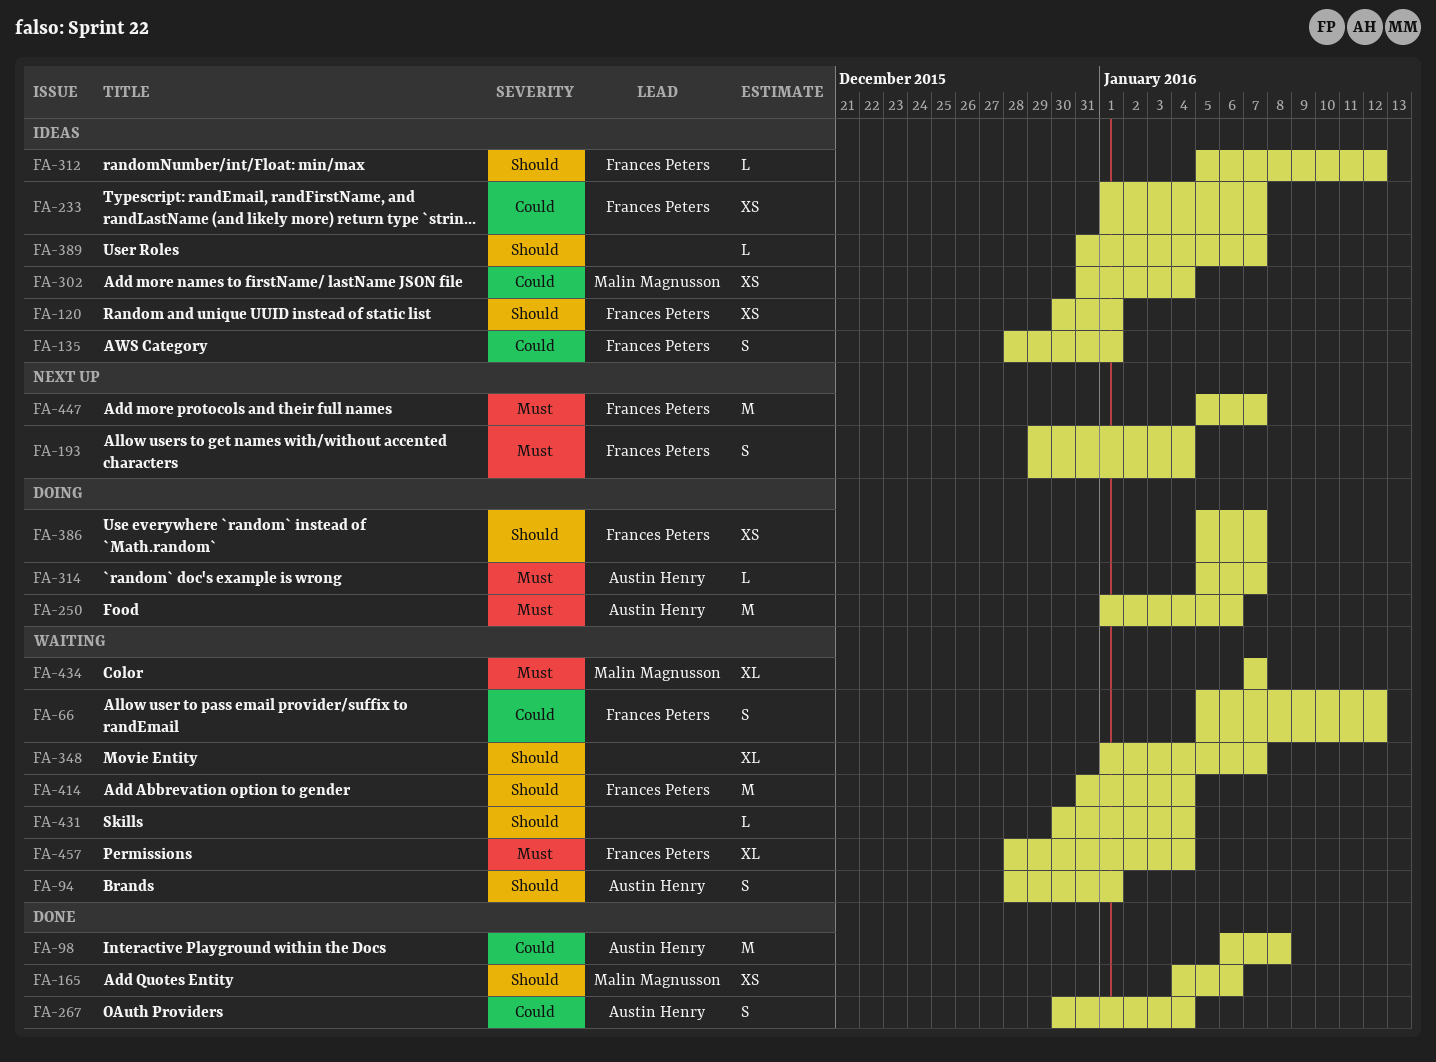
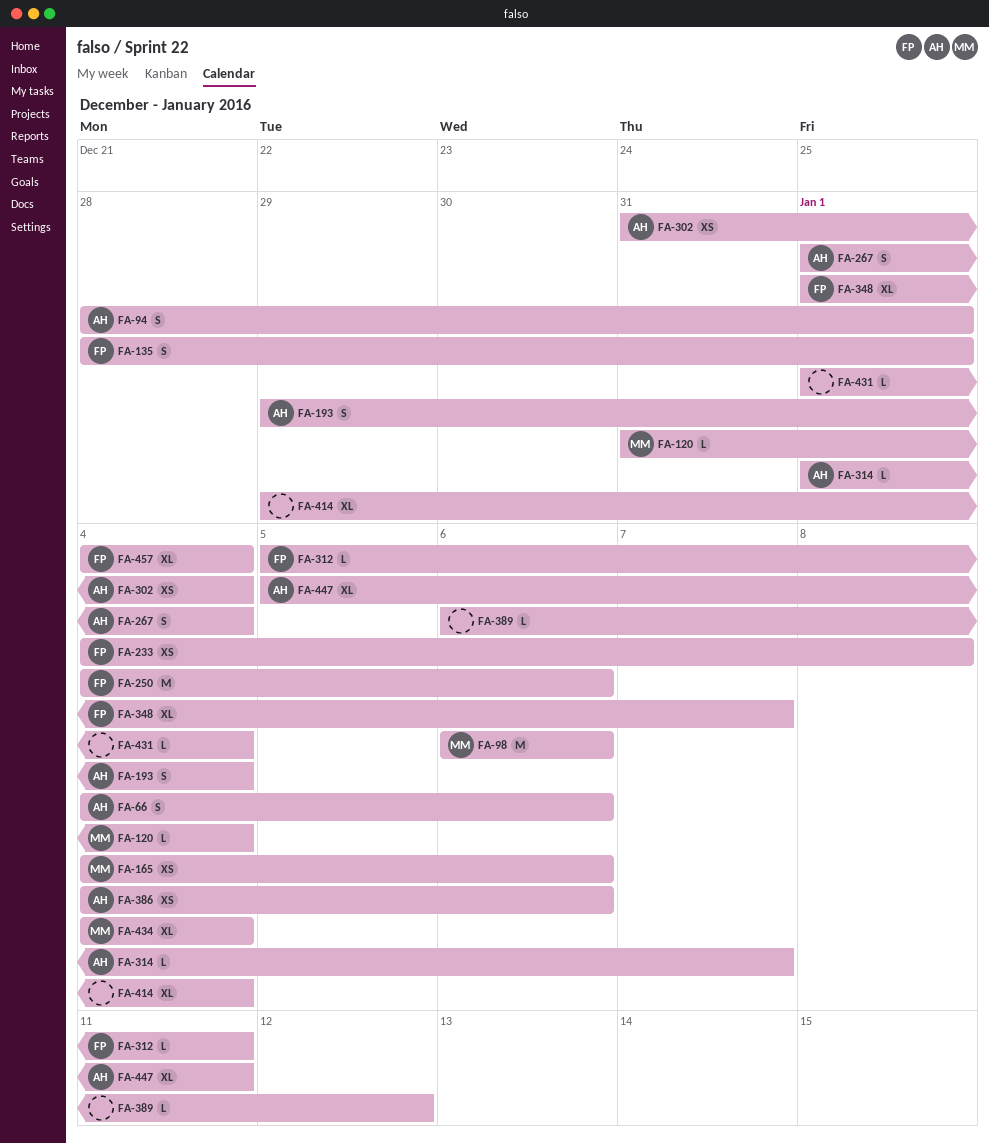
FA-66, owner: Frances Peters -> Austin Henry
FA-66, start: Jan 5 -> Jan 4
FA-66, due: Jan 12 -> Jan 6
FA-98, owner: Austin Henry -> Malin Magnusson
FA-98, due: Jan 8 -> Jan 6
FA-120, owner: Frances Peters -> Malin Magnusson
FA-120, estimate: XS -> L
FA-120, start: Dec 30 -> Dec 31
FA-120, due: Jan 1 -> Jan 4
FA-193, owner: Frances Peters -> Austin Henry
FA-233, start: Jan 1 -> Jan 4
FA-233, due: Jan 7 -> Jan 8
FA-250, owner: Austin Henry -> Frances Peters
FA-250, start: Jan 1 -> Jan 4
FA-267, start: Dec 30 -> Jan 1
FA-302, owner: Malin Magnusson -> Austin Henry
FA-312, due: Jan 12 -> Jan 11
FA-314, start: Jan 5 -> Jan 1
FA-348, owner: none -> Frances Peters
FA-386, owner: Frances Peters -> Austin Henry
FA-386, start: Jan 5 -> Jan 4
FA-386, due: Jan 7 -> Jan 6
FA-389, start: Dec 31 -> Jan 6
FA-389, due: Jan 7 -> Jan 12
FA-414, owner: Frances Peters -> none
FA-414, estimate: M -> XL
FA-414, start: Dec 31 -> Dec 29
FA-431, start: Dec 30 -> Jan 1
FA-434, start: Jan 7 -> Jan 4
FA-434, due: Jan 7 -> Jan 4
FA-447, owner: Frances Peters -> Austin Henry
FA-447, estimate: M -> XL
FA-447, due: Jan 7 -> Jan 11
FA-457, start: Dec 28 -> Jan 4

